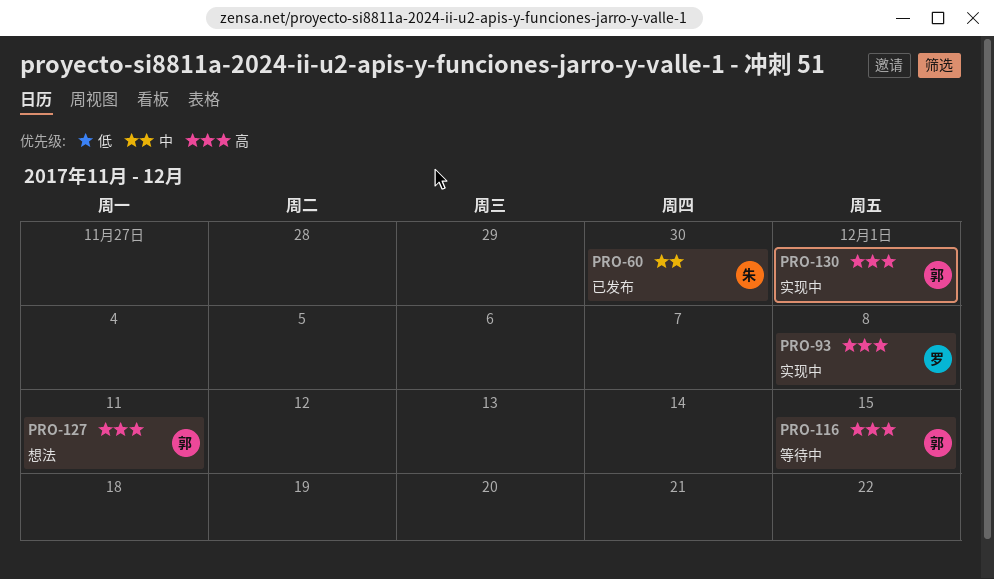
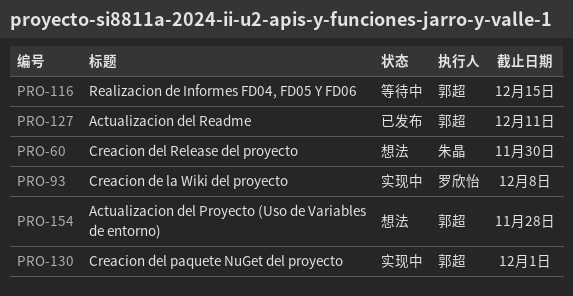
PRO-60, status: 已发布 -> 想法
PRO-127, status: 想法 -> 已发布
PRO-154: none -> present

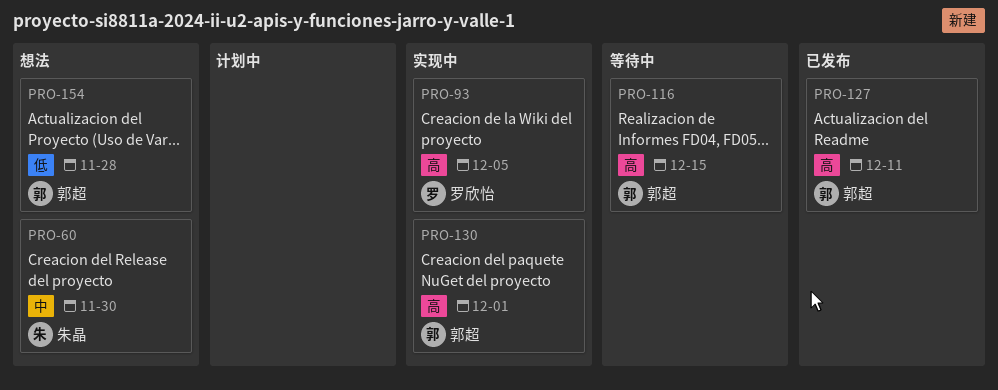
PRO-93, due: Dec 8 -> Dec 5

